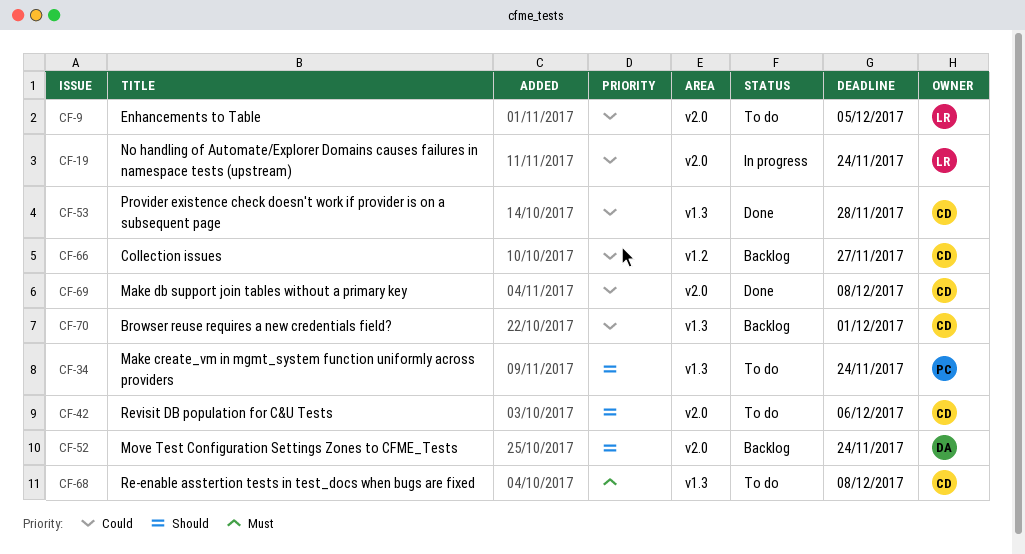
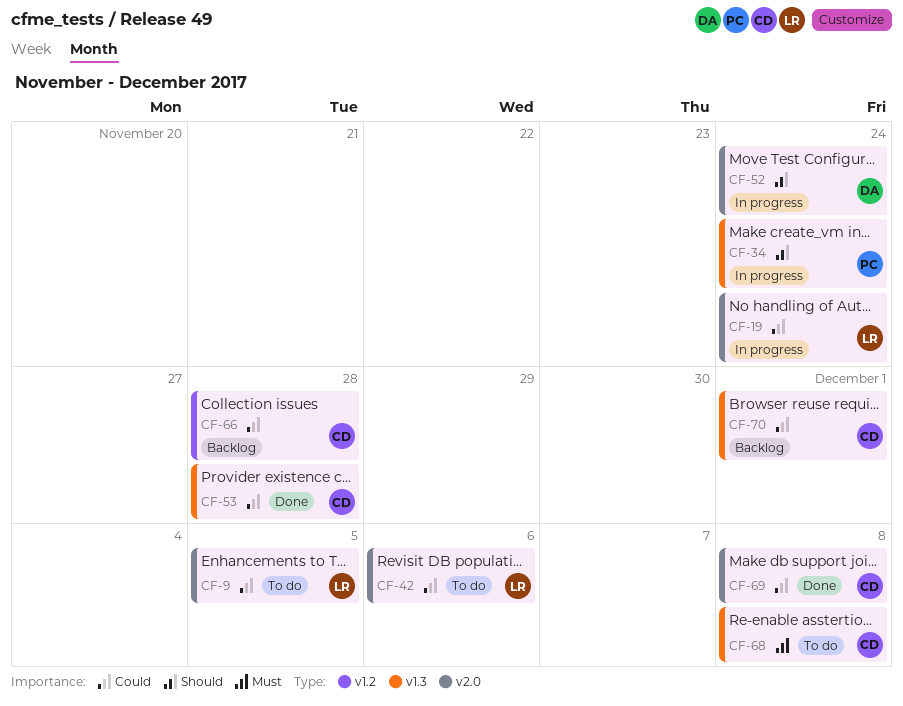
CF-34, status: To do -> In progress
CF-42, owner: CD -> LR
CF-42, priority: Should -> Could
CF-52, status: Backlog -> In progress
CF-66, due: Nov 27 -> Nov 28

